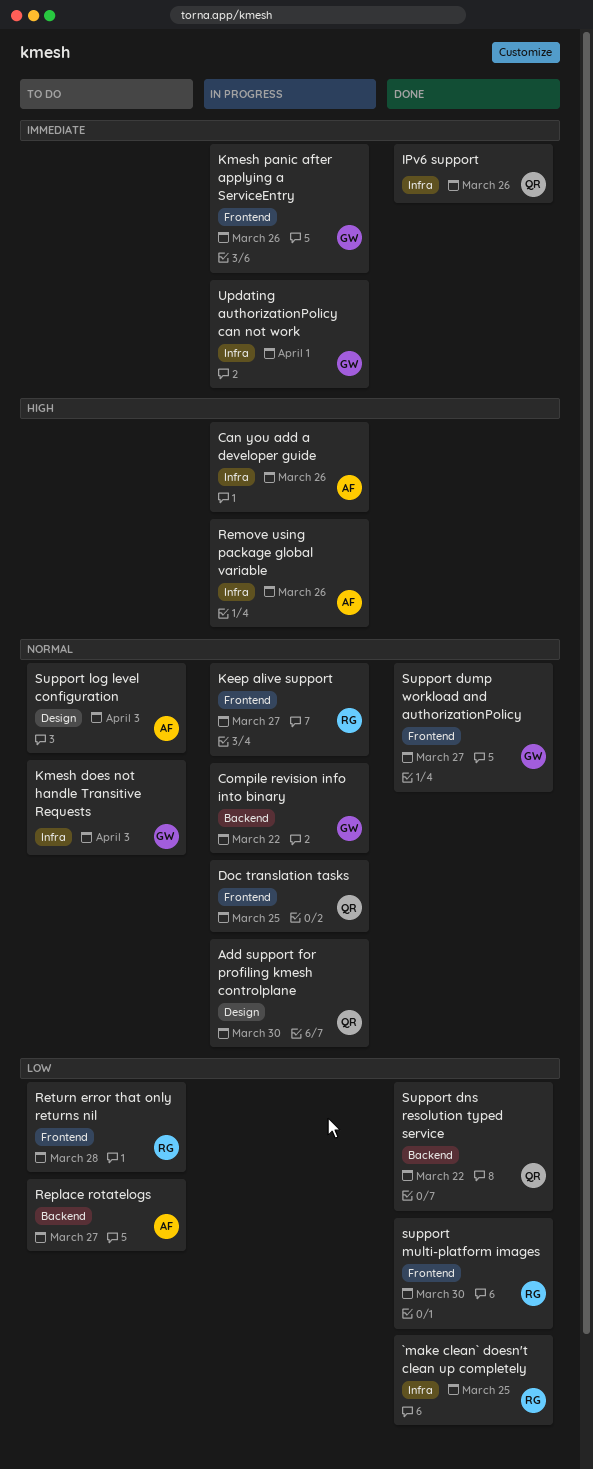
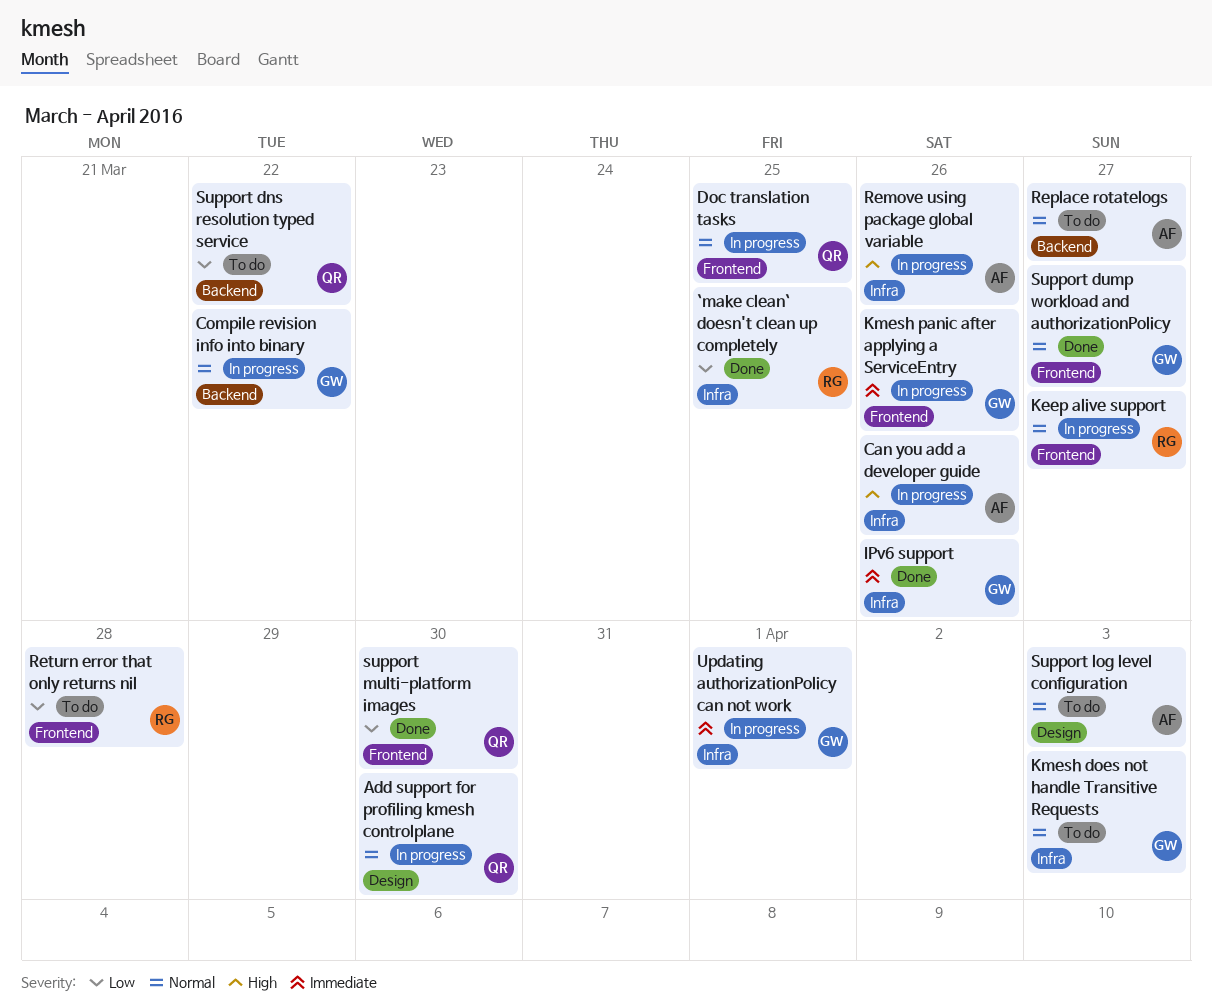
IPv6 support, owner: QR -> GW
Replace rotatelogs, priority: Low -> Normal
Support dns resolution typed service, status: Done -> To do
support multi-platform images, owner: RG -> QR

